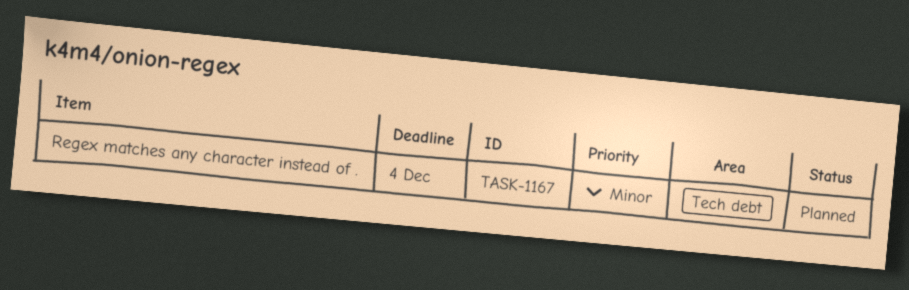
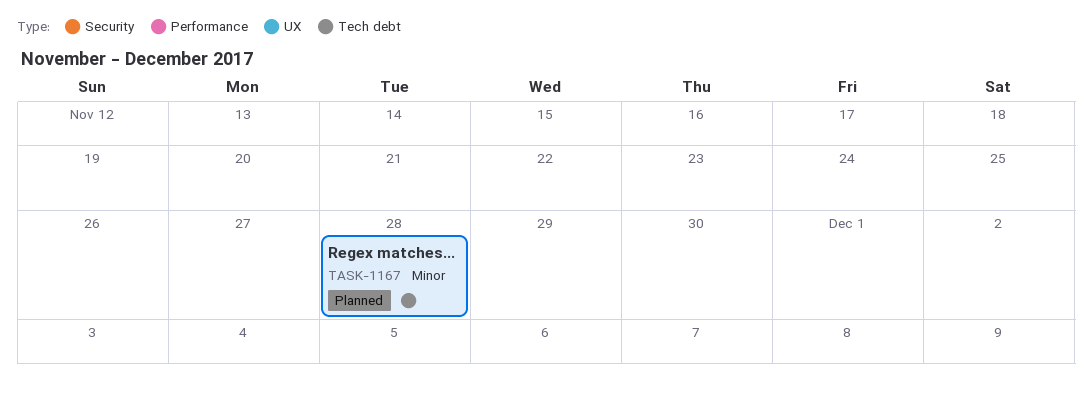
TASK-1167, due: Dec 4 -> Nov 28

